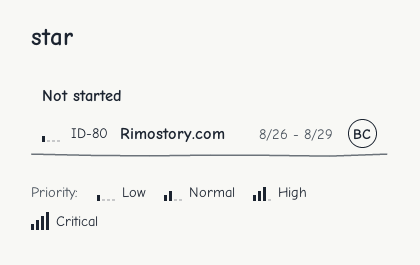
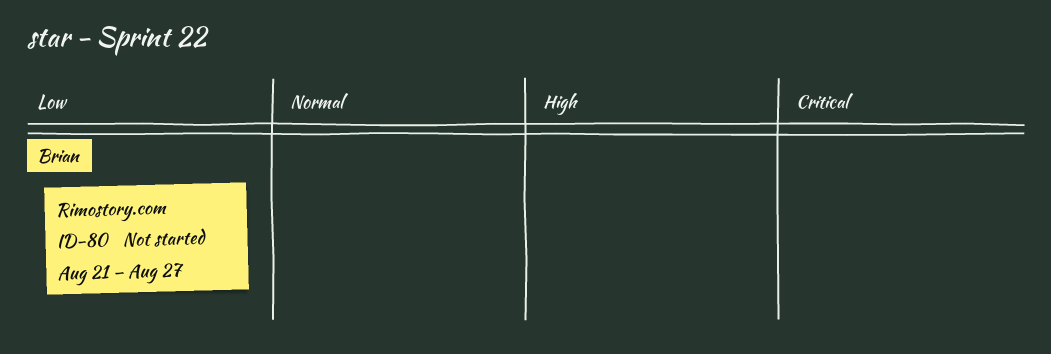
ID-80, start: Aug 26 -> Aug 21
ID-80, due: Aug 29 -> Aug 27

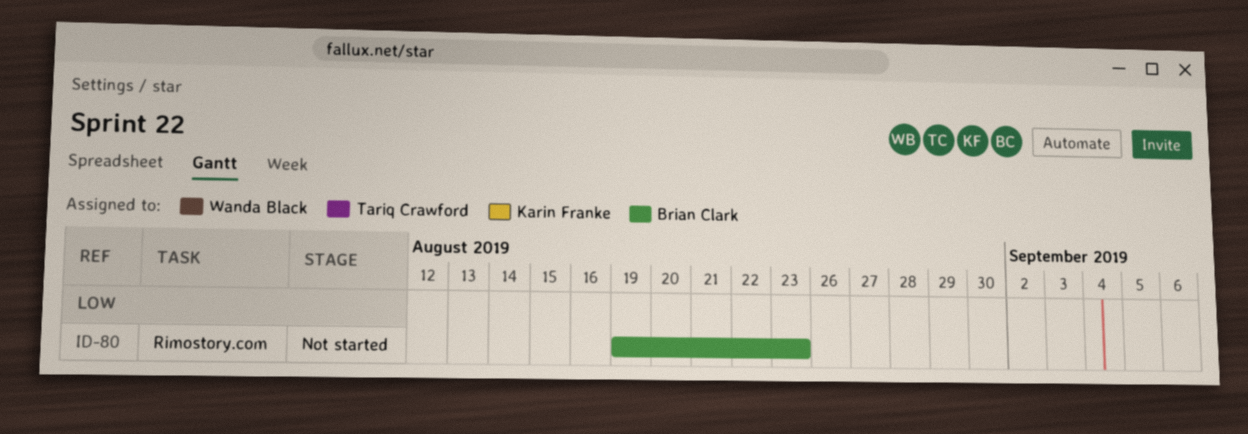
ID-80, start: Aug 21 -> Aug 19
ID-80, due: Aug 27 -> Aug 23

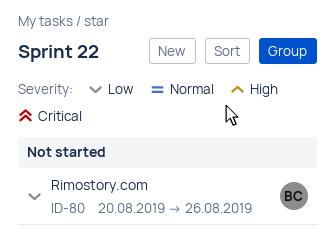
ID-80, start: Aug 19 -> Aug 20
ID-80, due: Aug 23 -> Aug 26

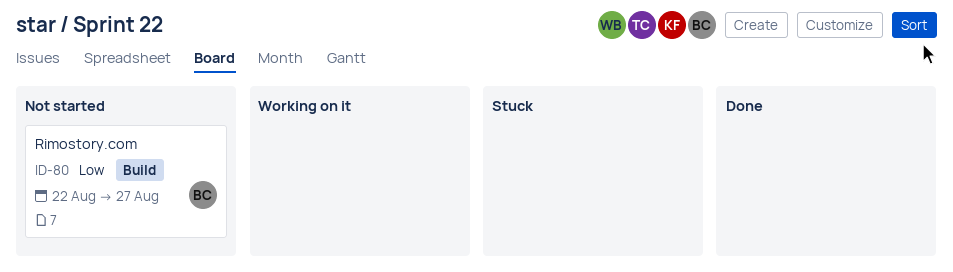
ID-80, start: Aug 20 -> Aug 22
ID-80, due: Aug 26 -> Aug 27

